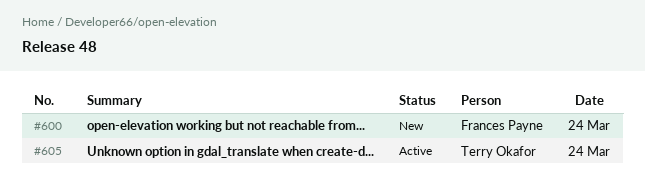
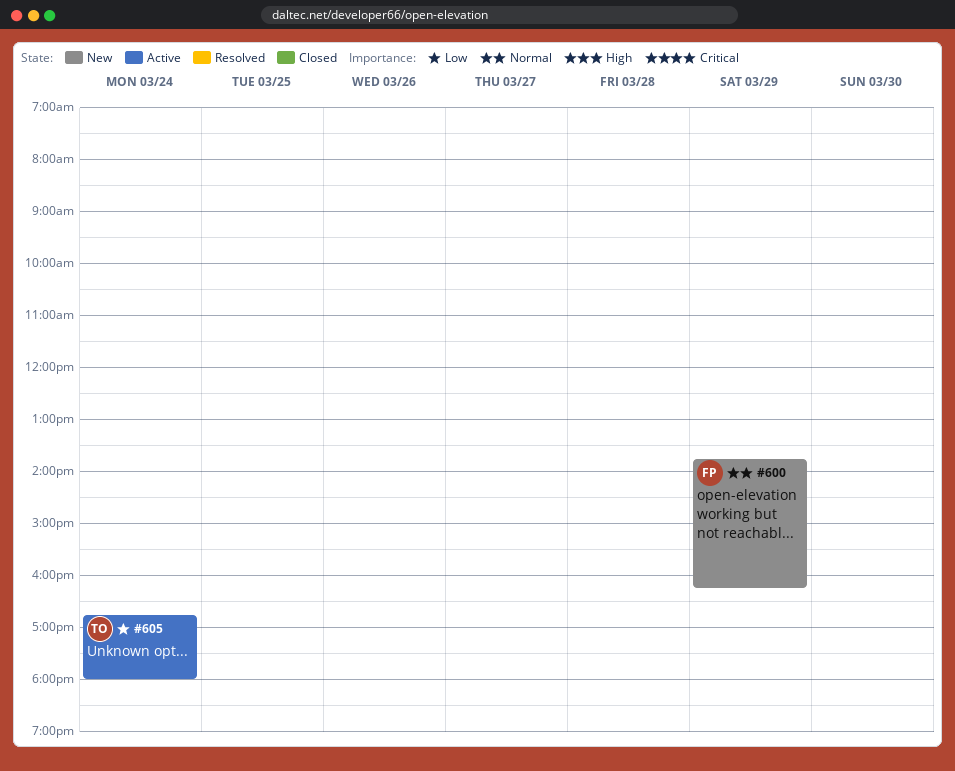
#600, day: Mar 24 -> Mar 29

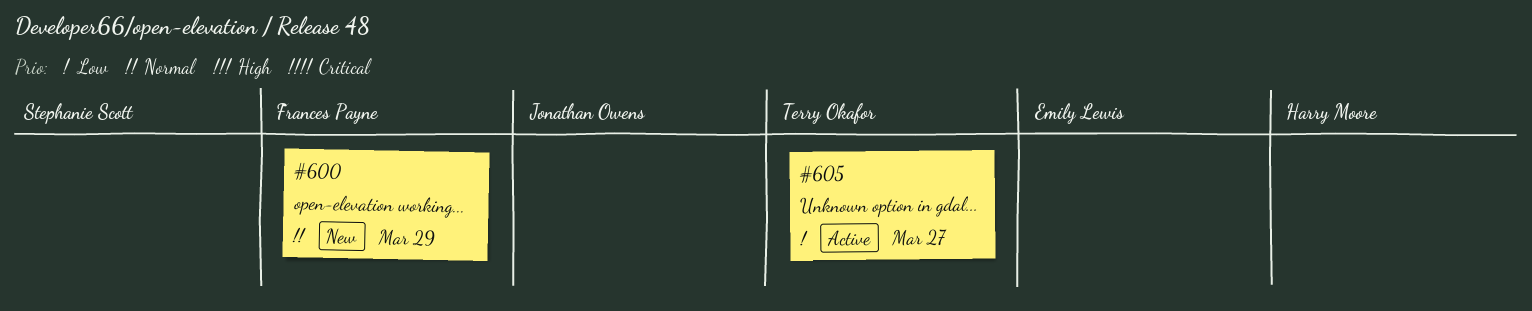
#605, day: Mar 24 -> Mar 27

